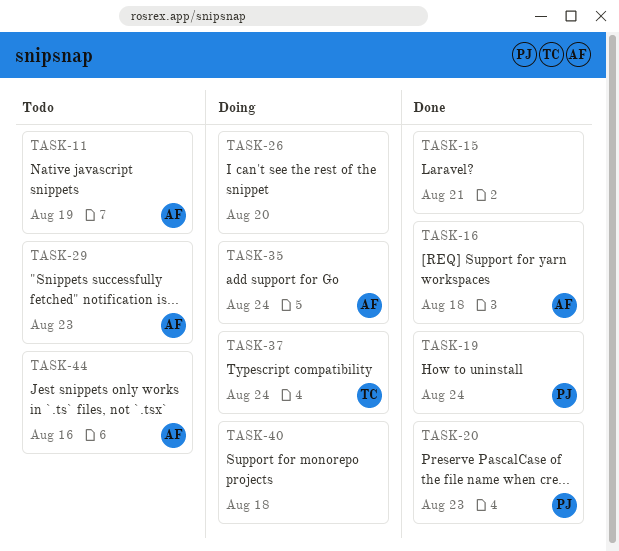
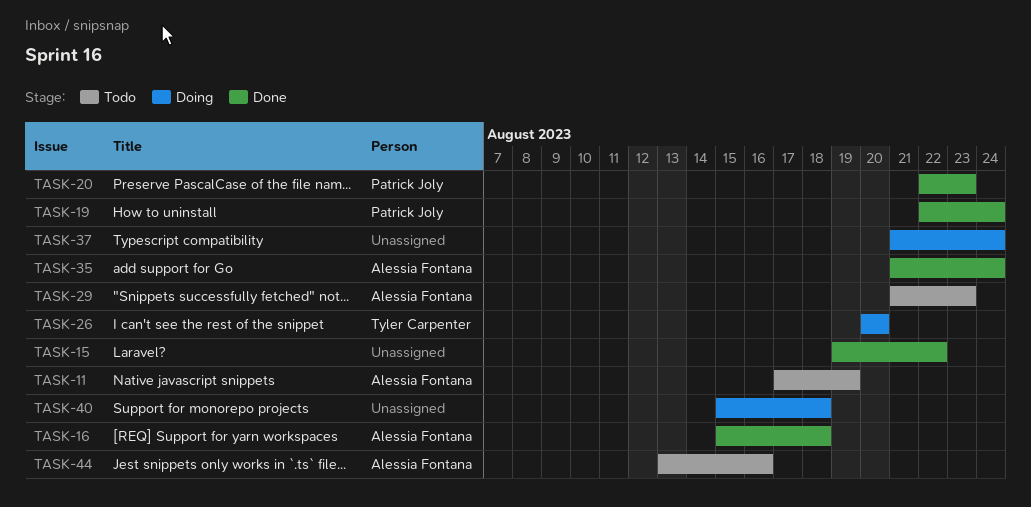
TASK-15, due: Aug 21 -> Aug 22
TASK-26, owner: none -> Tyler Carpenter
TASK-35, status: Doing -> Done
TASK-37, owner: Tyler Carpenter -> none

